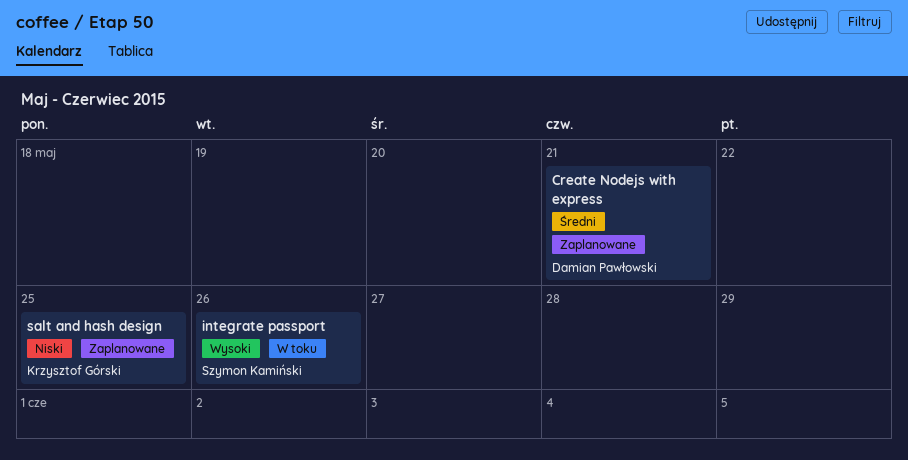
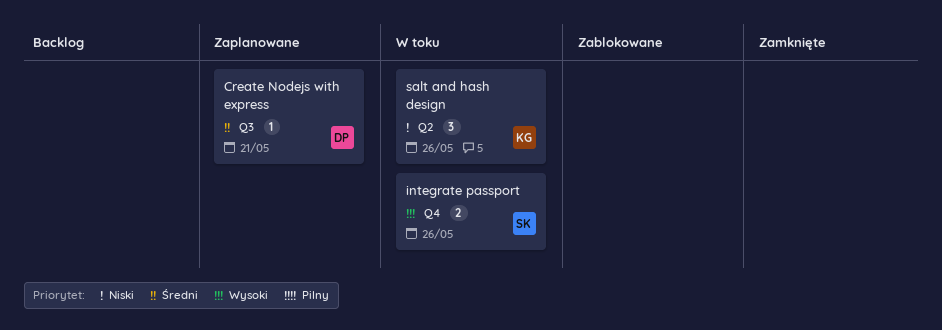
salt and hash design, status: Zaplanowane -> W toku
salt and hash design, due: May 25 -> May 26

